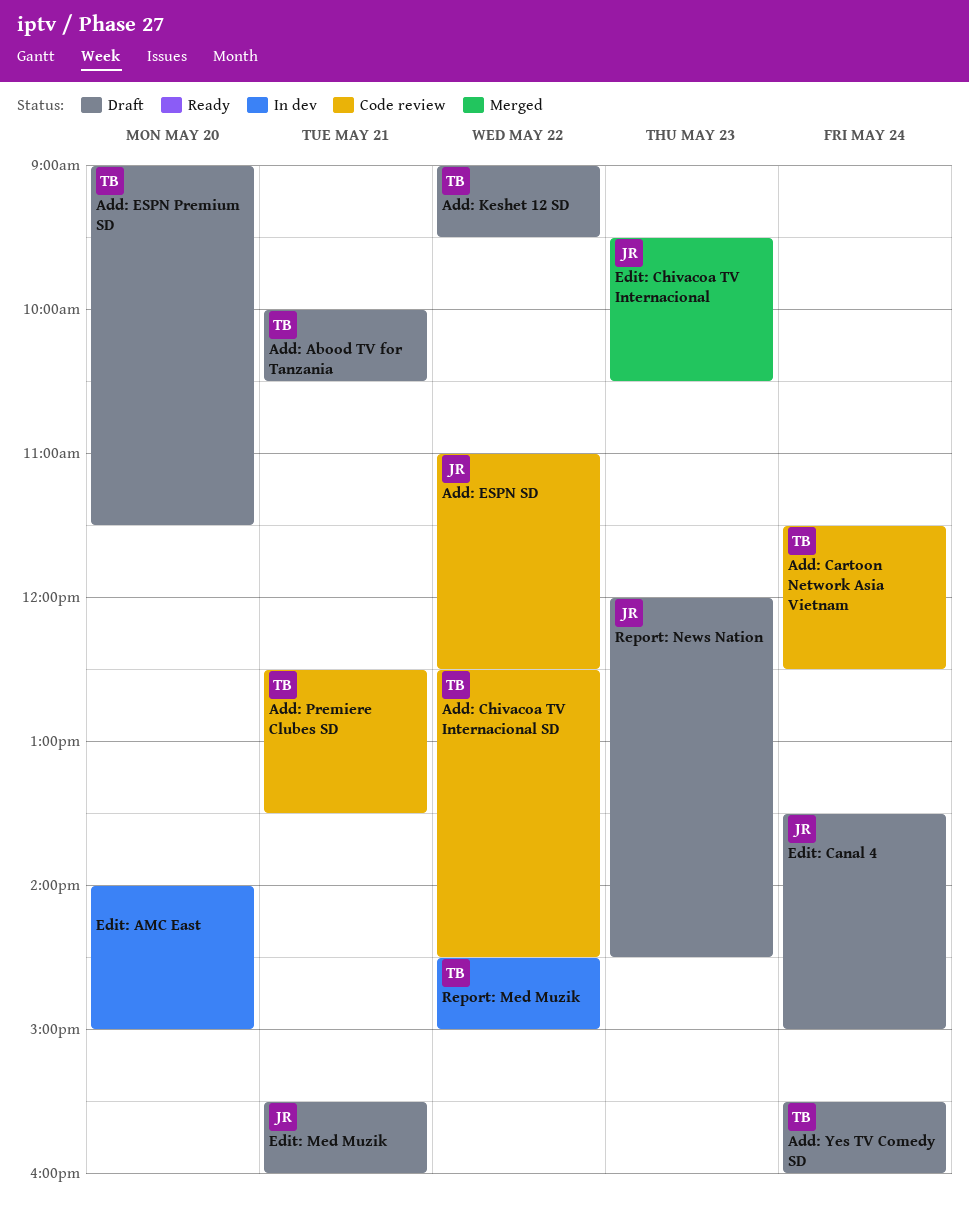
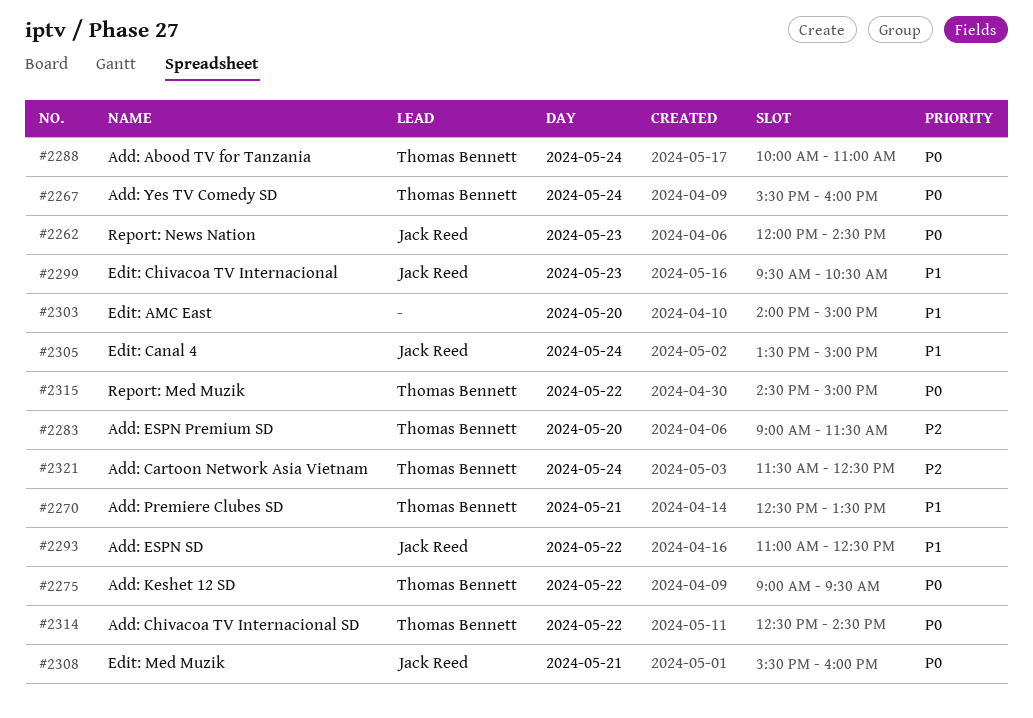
Add: Abood TV for Tanzania, day: May 21 -> May 24
Add: Abood TV for Tanzania, ends: 10:30 -> 11:00

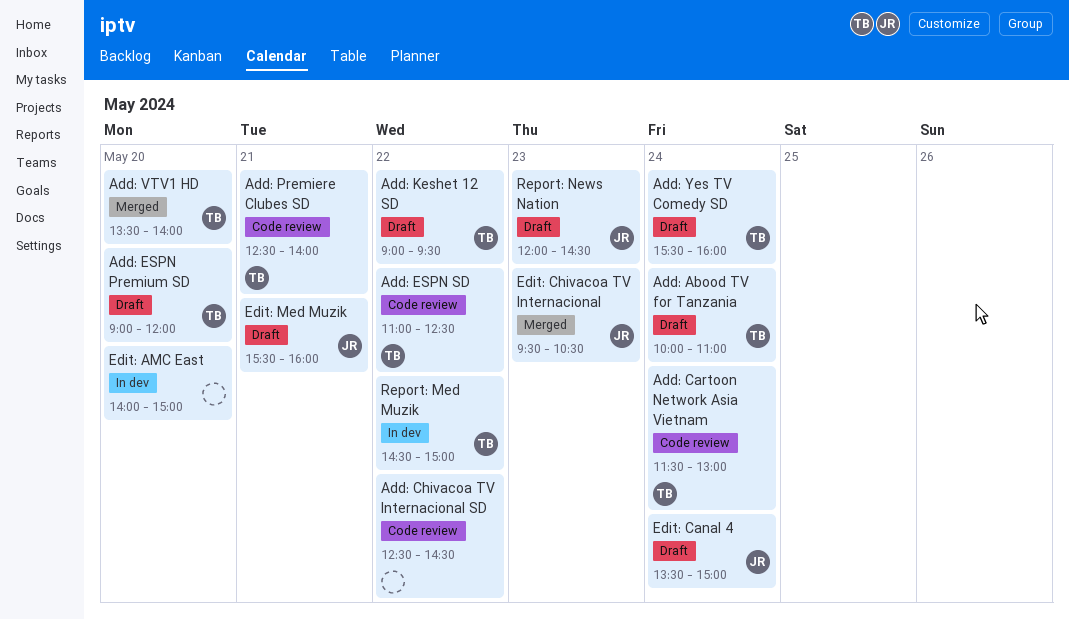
Add: Cartoon Network Asia Vietnam, ends: 12:30 -> 13:00
Add: Chivacoa TV Internacional SD, owner: Thomas Bennett -> none
Add: ESPN Premium SD, ends: 11:30 -> 12:00
Add: ESPN SD, owner: Jack Reed -> Thomas Bennett
Add: Premiere Clubes SD, ends: 13:30 -> 14:00
Add: VTV1 HD: none -> present

